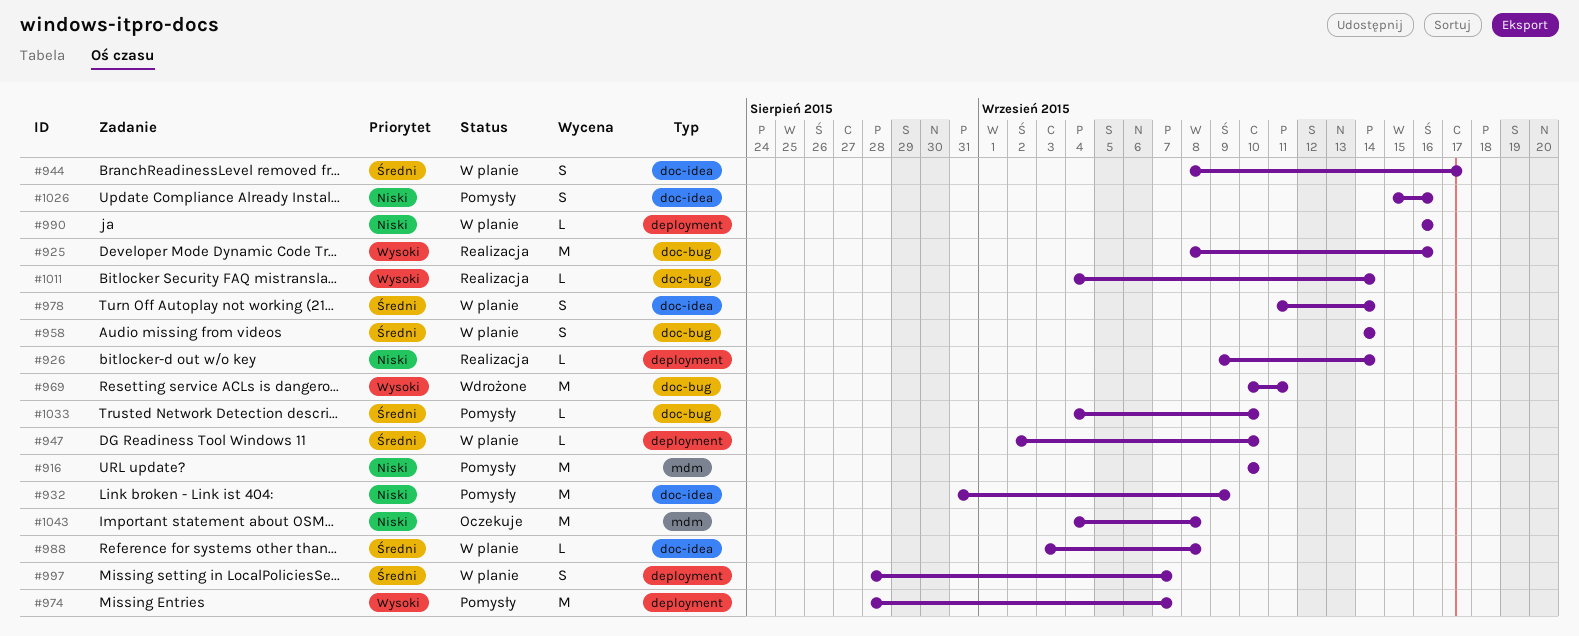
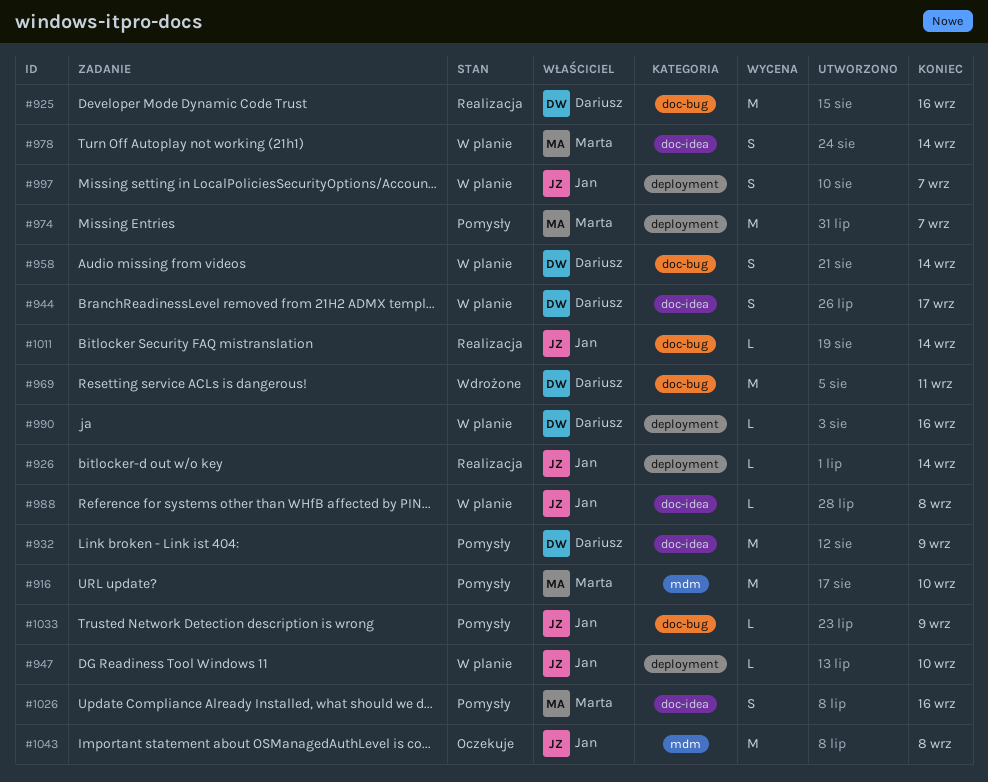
#1033, due: Sep 10 -> Sep 9

